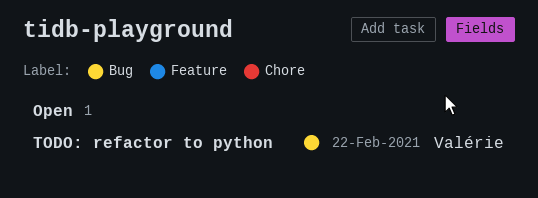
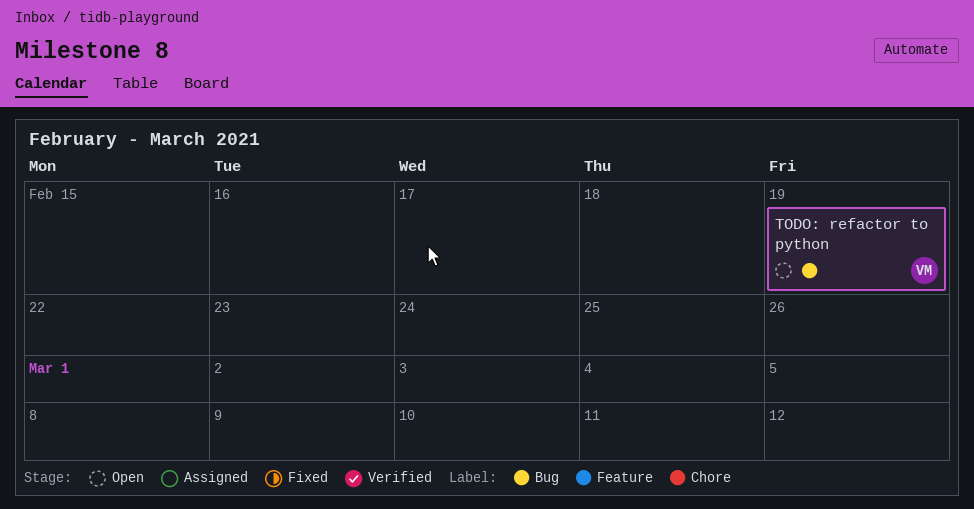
TODO: refactor to python, due: Feb 22 -> Feb 19

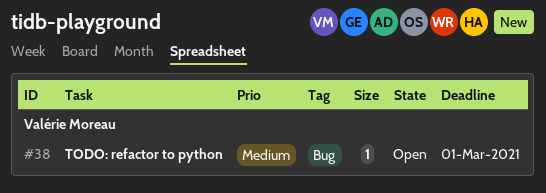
TODO: refactor to python, due: Feb 19 -> Mar 1

